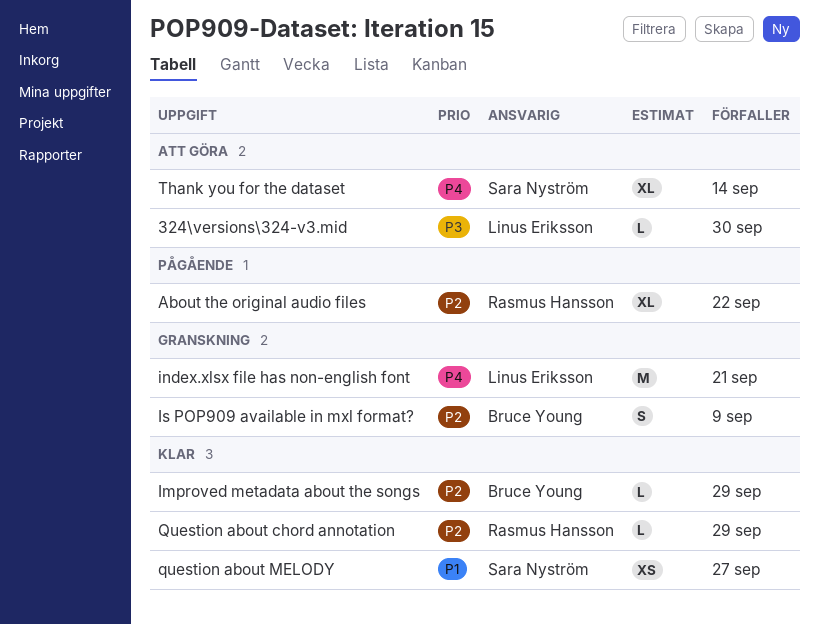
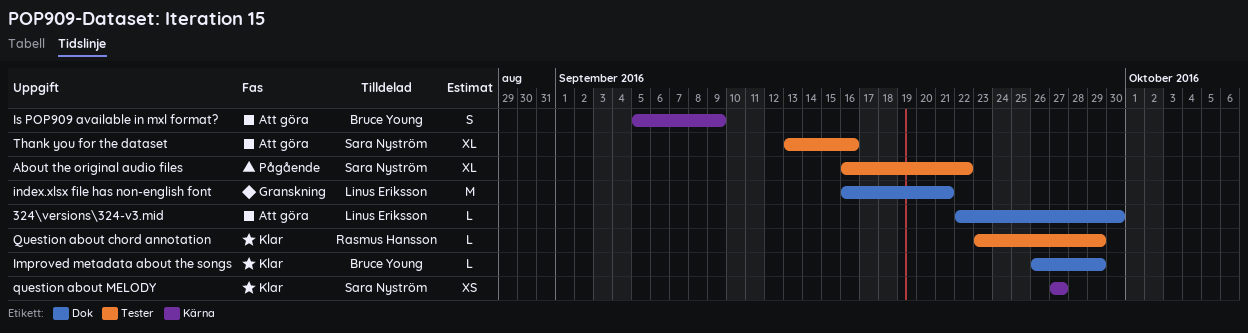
About the original audio files, owner: Rasmus Hansson -> Sara Nyström
Is POP909 available in mxl format?, status: Granskning -> Att göra
Thank you for the dataset, due: Sep 14 -> Sep 16

